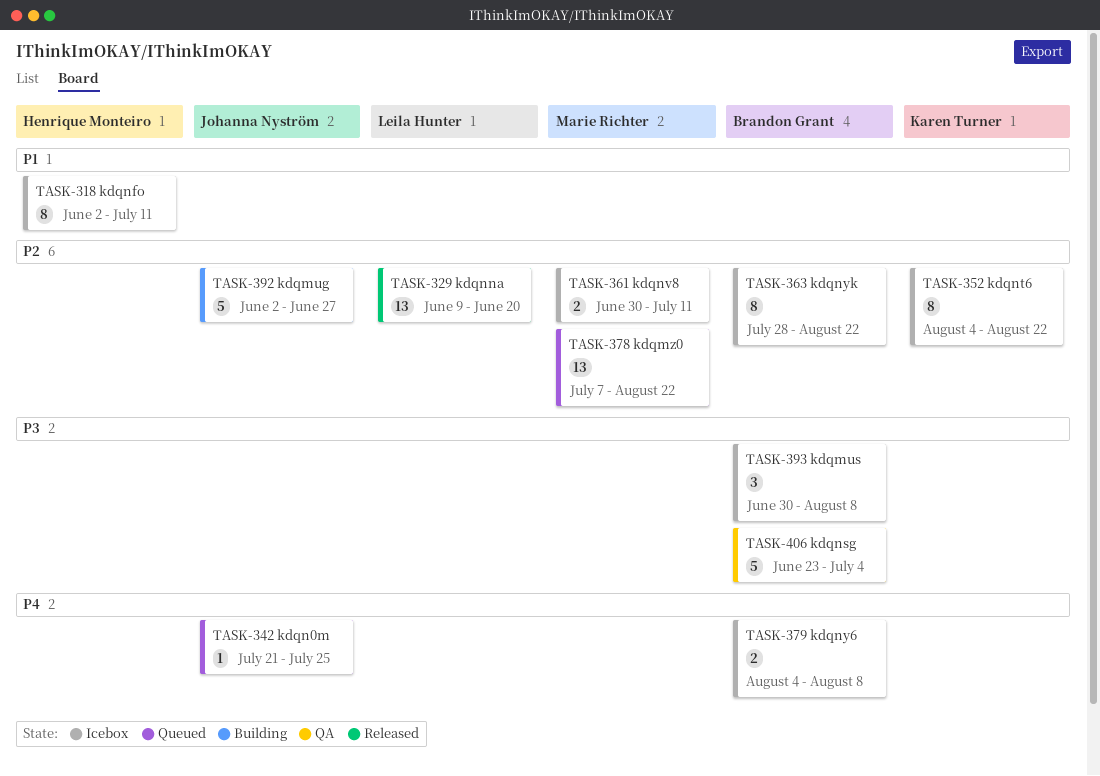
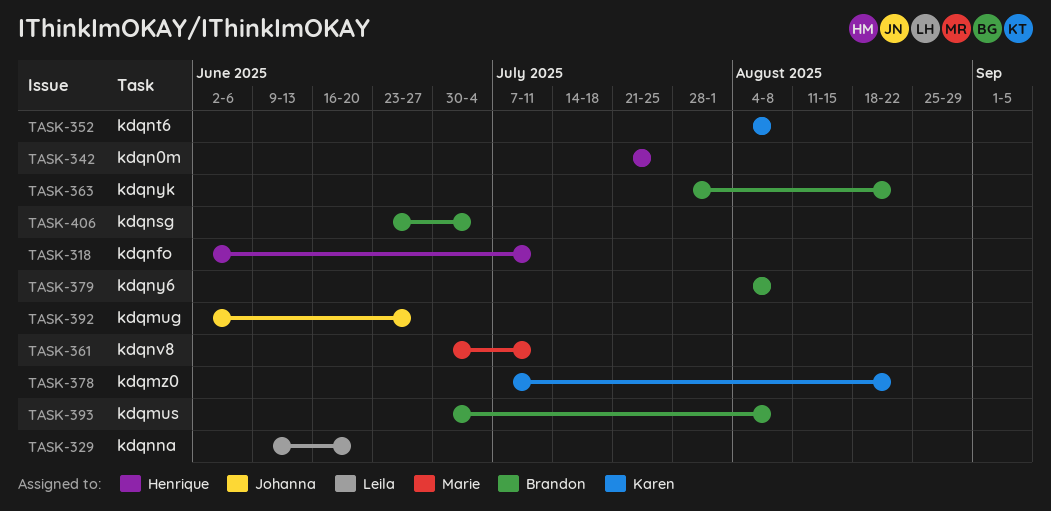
TASK-342, owner: Johanna Nyström -> Henrique Monteiro
TASK-352, due: Aug 22 -> Aug 8
TASK-378, owner: Marie Richter -> Karen Turner

